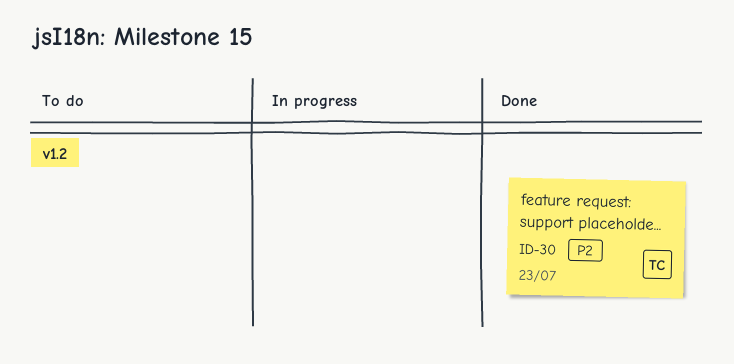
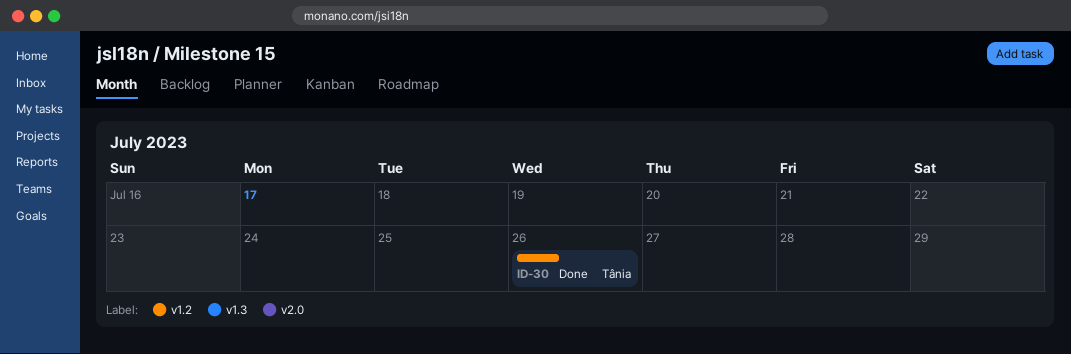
ID-30, due: Jul 23 -> Jul 26

